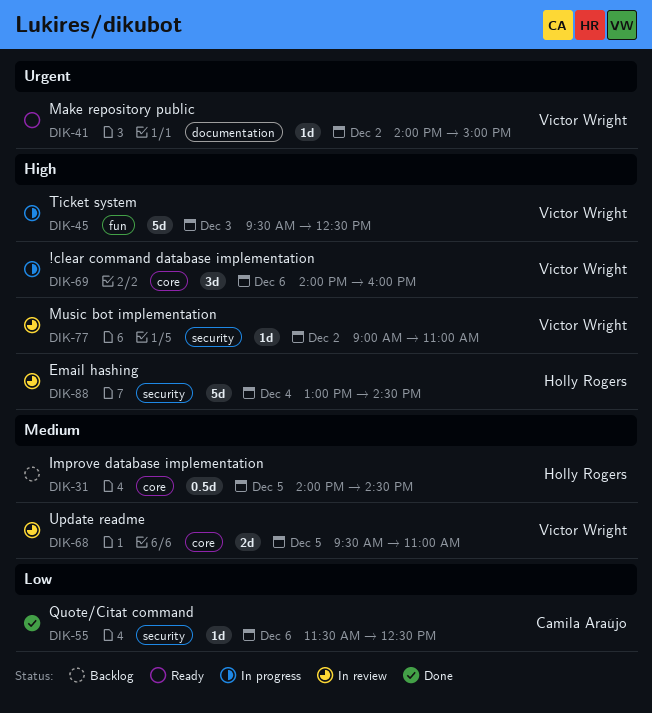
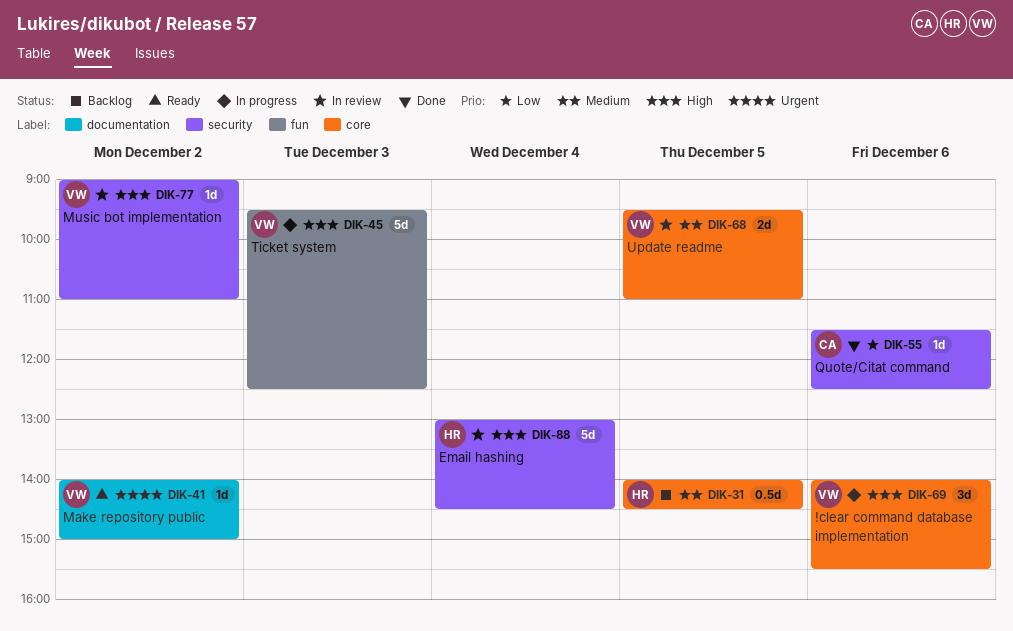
DIK-69, ends: 16:00 -> 15:30

